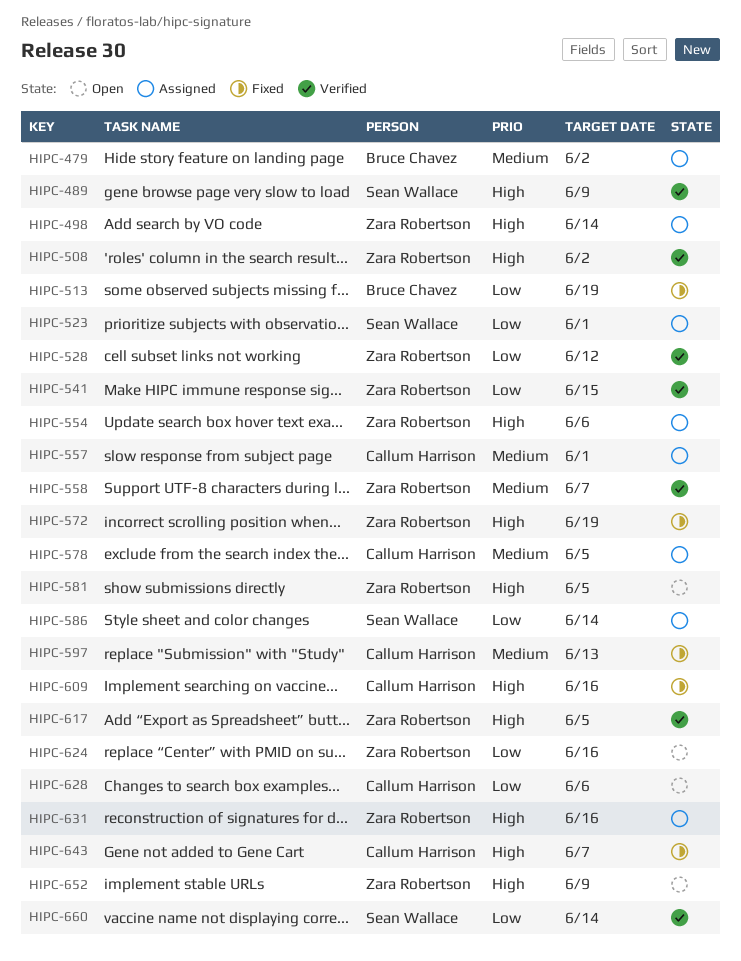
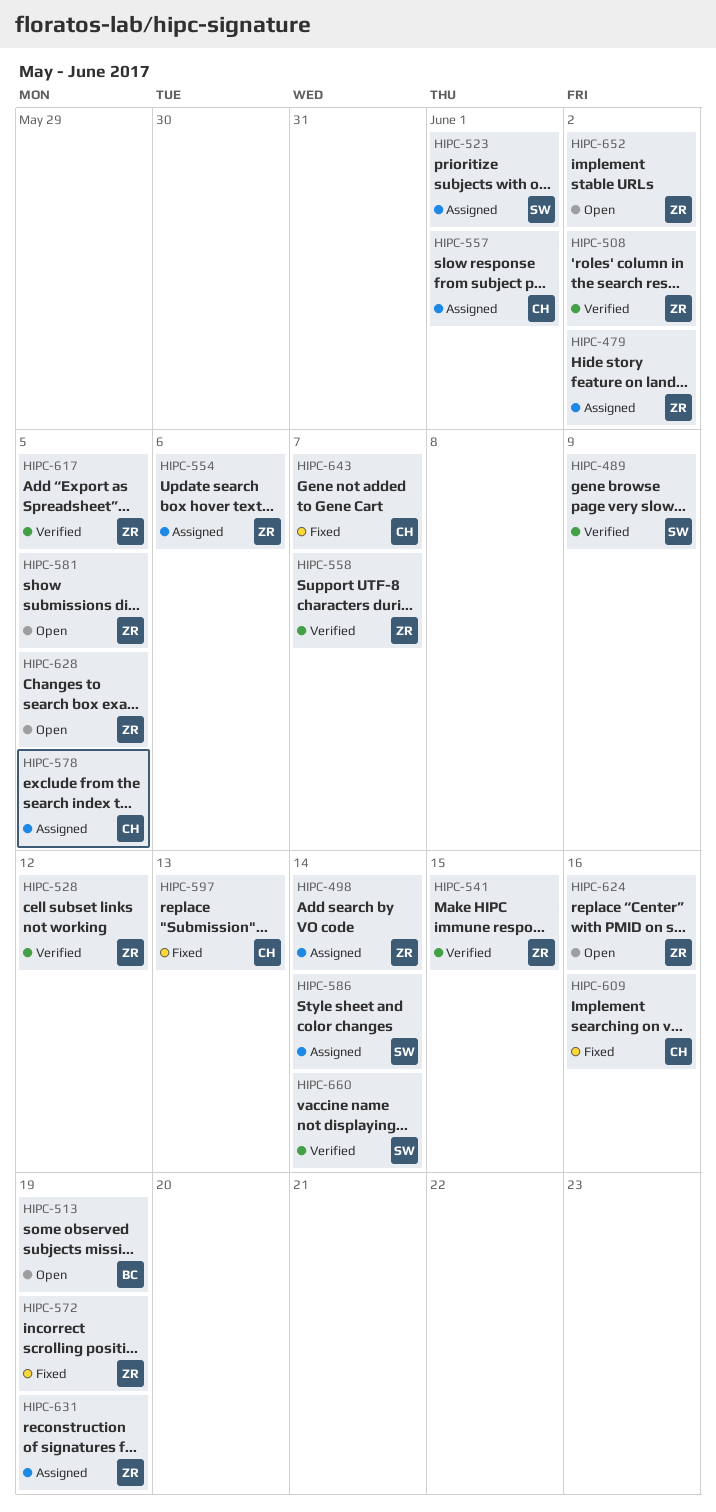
HIPC-479, owner: Bruce Chavez -> Zara Robertson
HIPC-513, status: Fixed -> Open
HIPC-628, owner: Callum Harrison -> Zara Robertson
HIPC-628, due: Jun 6 -> Jun 5
HIPC-631, due: Jun 16 -> Jun 19
HIPC-652, due: Jun 9 -> Jun 2

